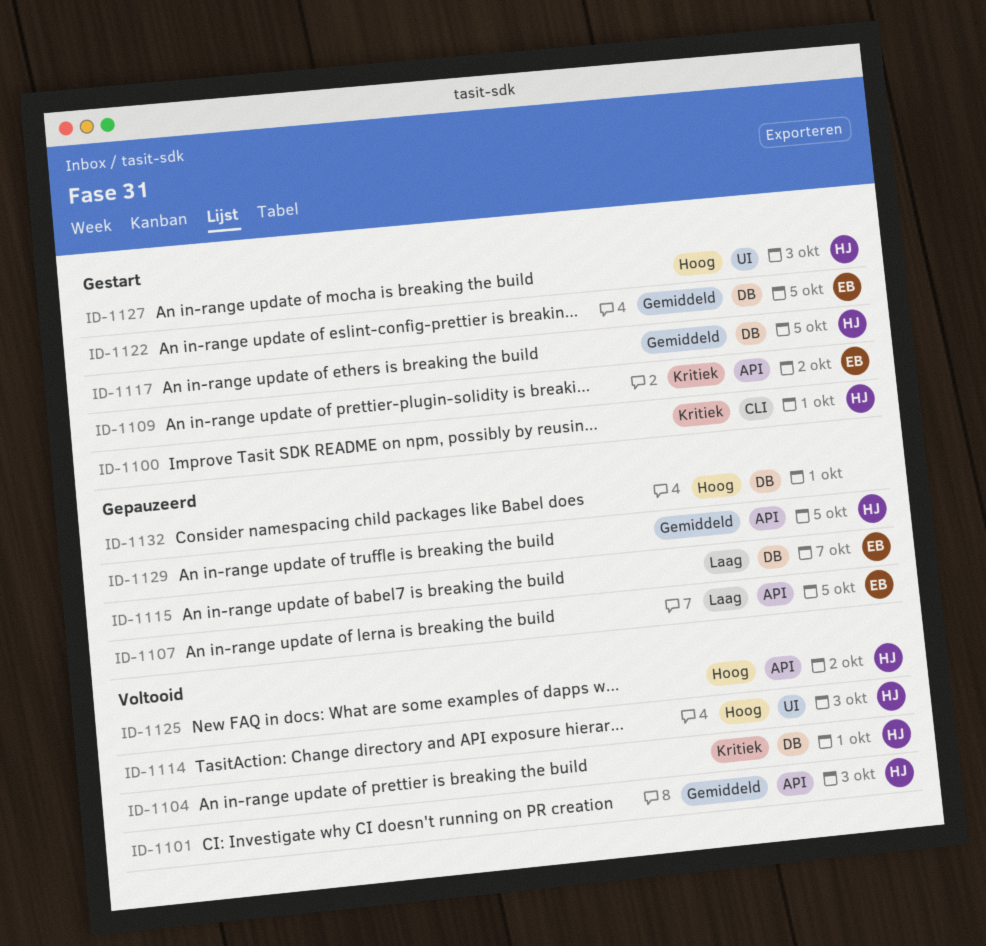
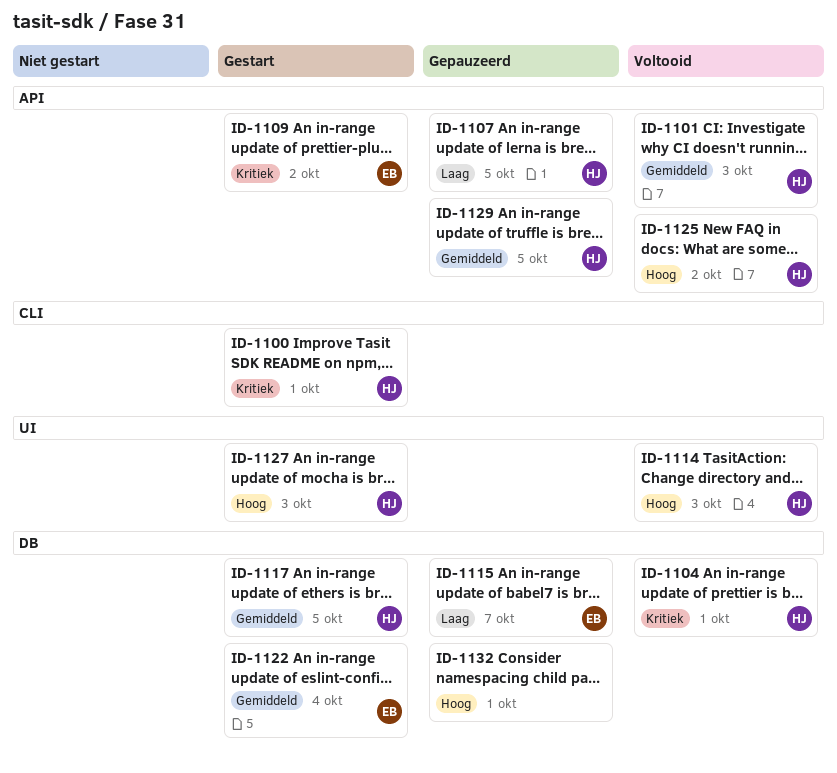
ID-1107, owner: EB -> HJ
ID-1122, due: Oct 5 -> Oct 4

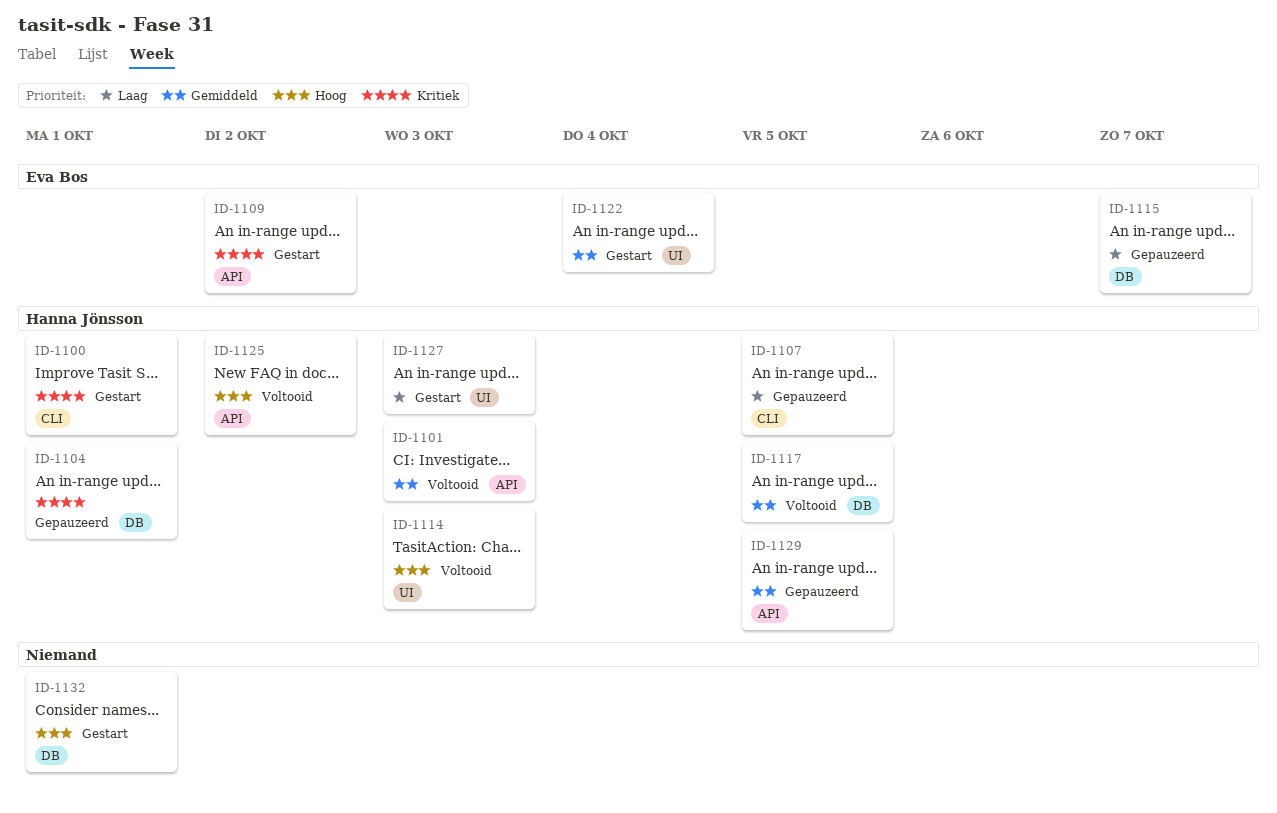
ID-1104, status: Voltooid -> Gepauzeerd
ID-1107, label: API -> CLI
ID-1117, status: Gestart -> Voltooid
ID-1122, label: DB -> UI
ID-1127, priority: Hoog -> Laag
ID-1132, status: Gepauzeerd -> Gestart

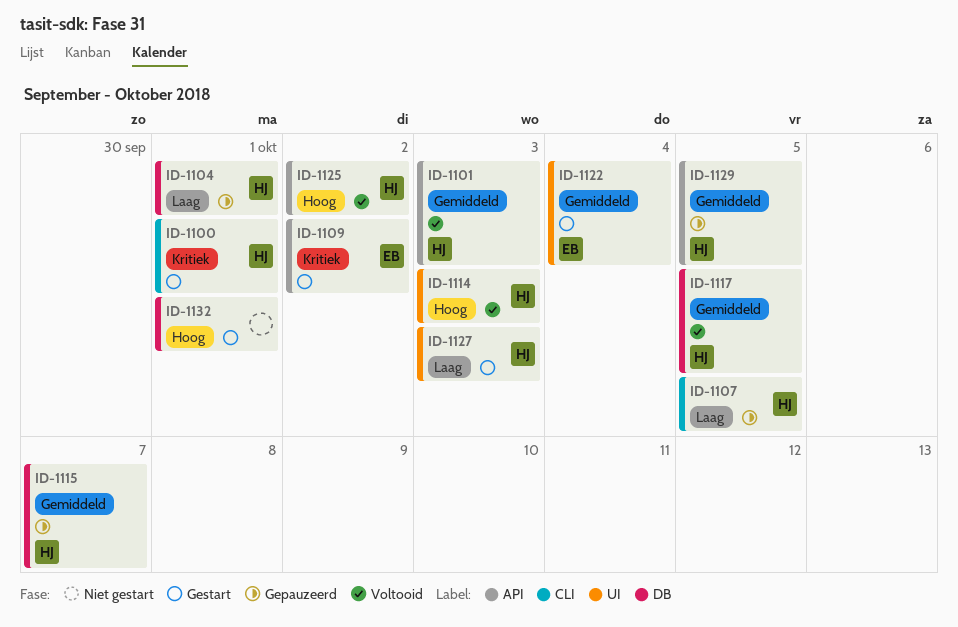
ID-1104, priority: Kritiek -> Laag
ID-1115, owner: Eva Bos -> Hanna Jönsson
ID-1115, priority: Laag -> Gemiddeld

